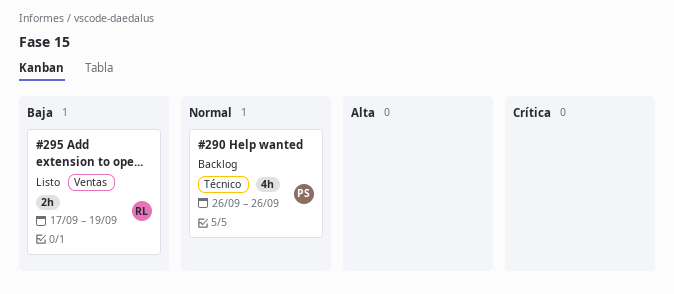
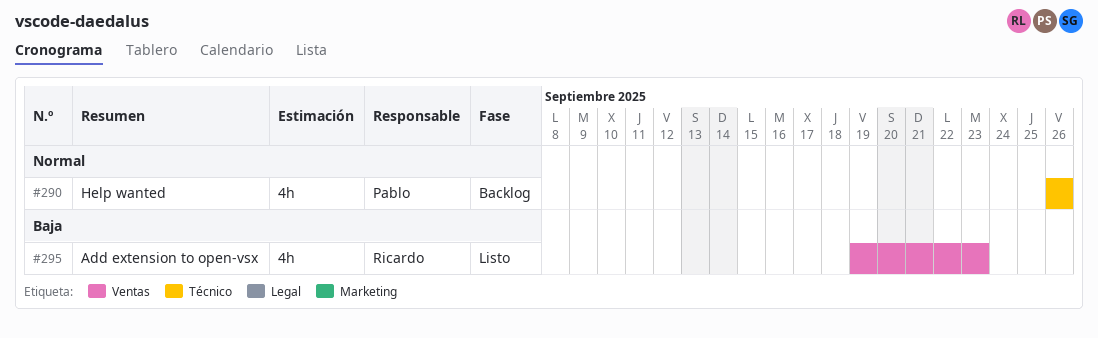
#295, estimate: 2h -> 4h
#295, start: Sep 17 -> Sep 19
#295, due: Sep 19 -> Sep 23

